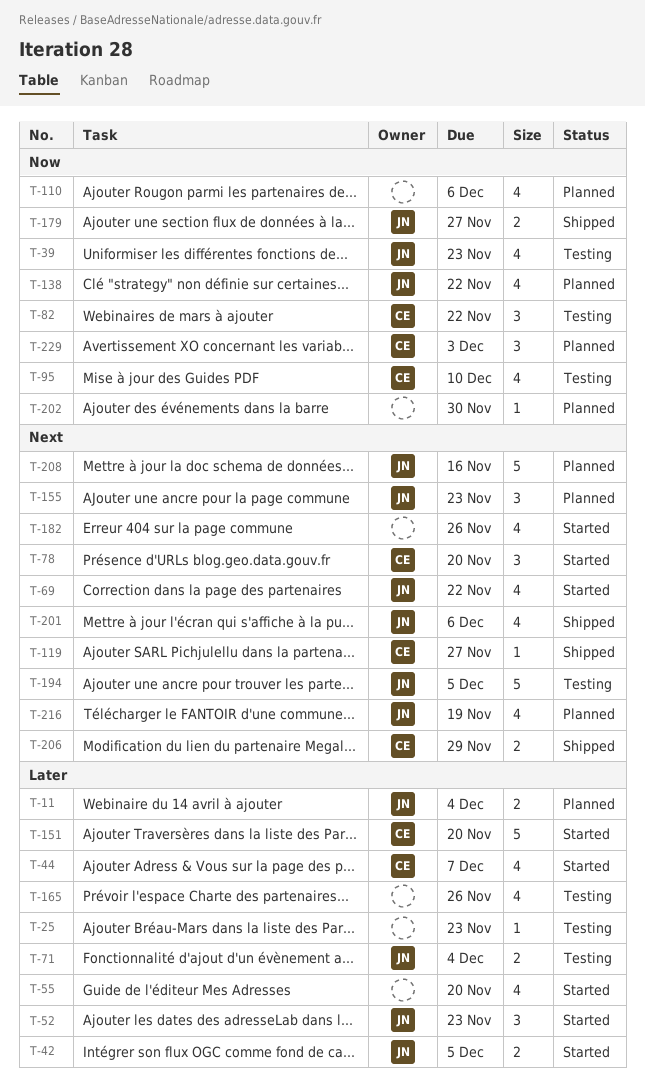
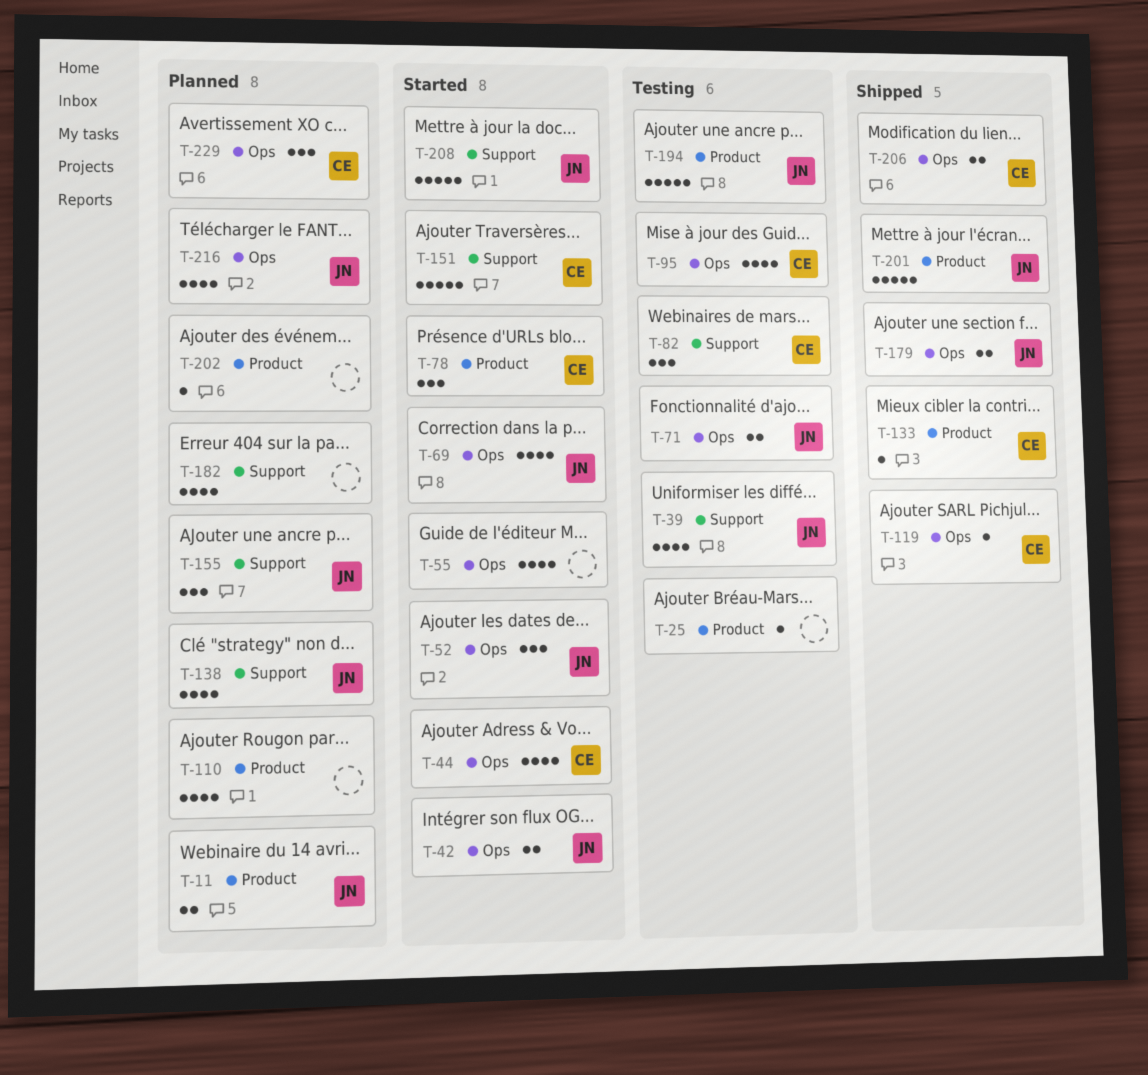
T-133: none -> present
T-165: present -> none
T-182, status: Started -> Planned
T-201, estimate: 4 -> 5
T-208, status: Planned -> Started

